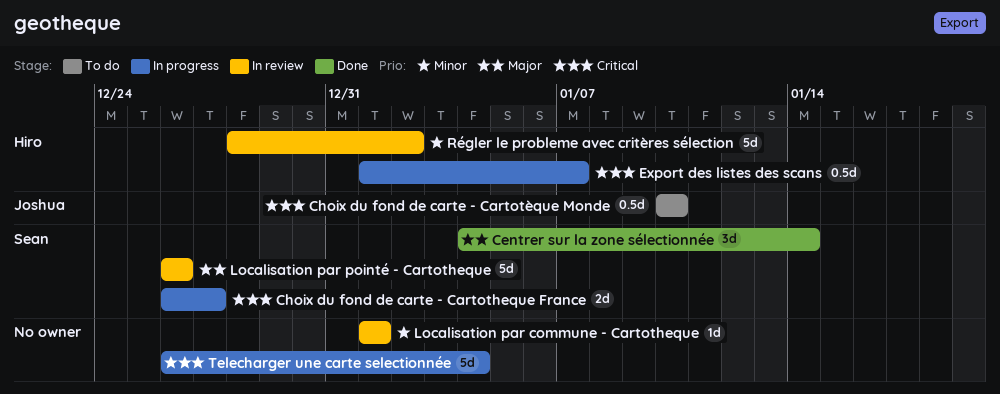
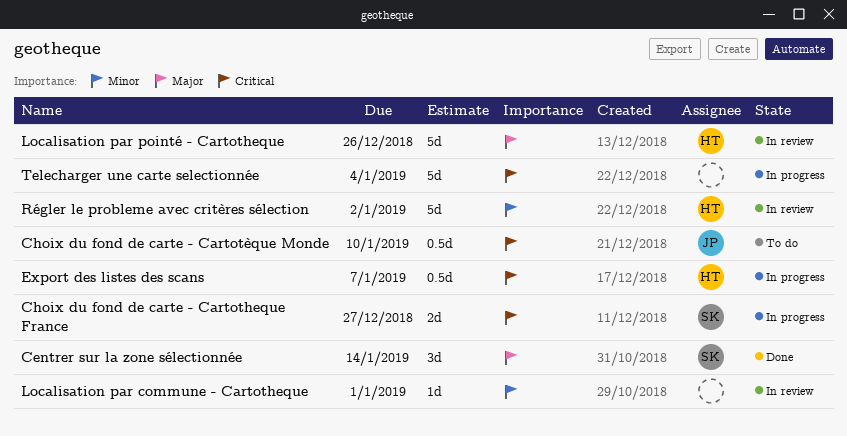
Localisation par pointé - Cartotheque, owner: Sean -> Hiro

